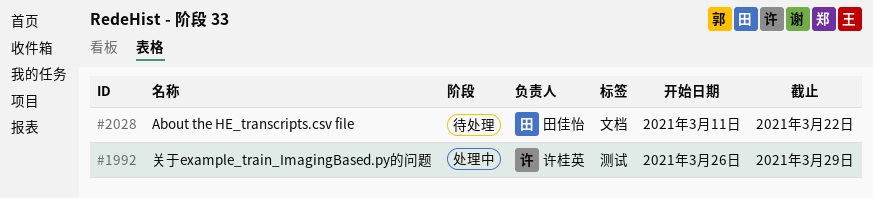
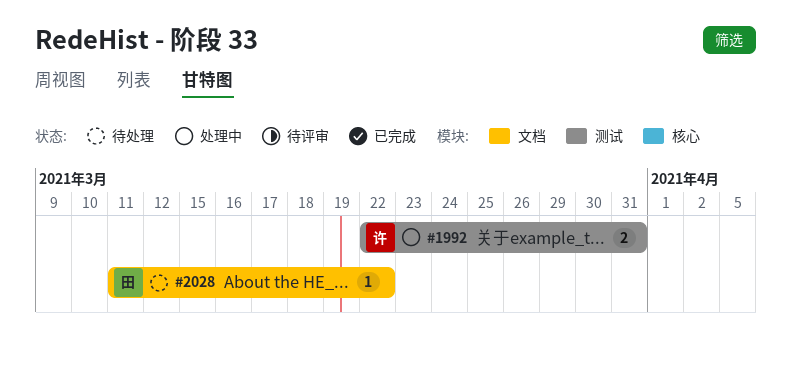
#1992, start: Mar 26 -> Mar 22
#1992, due: Mar 29 -> Mar 31

